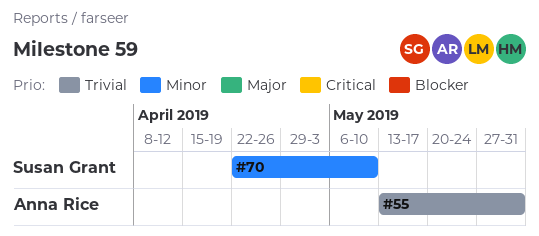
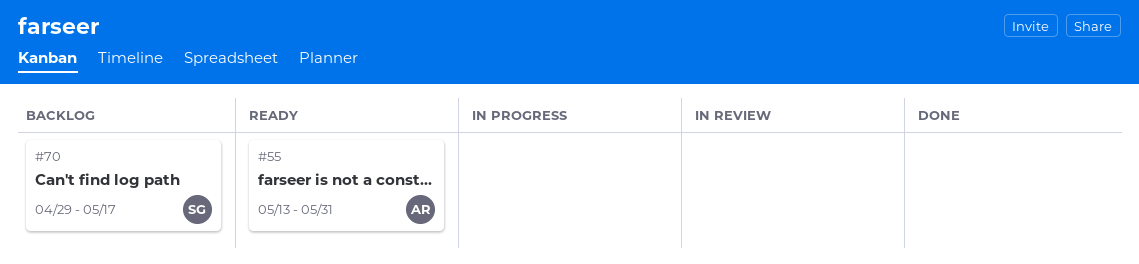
#70, start: Apr 22 -> Apr 29
#70, due: May 10 -> May 17

